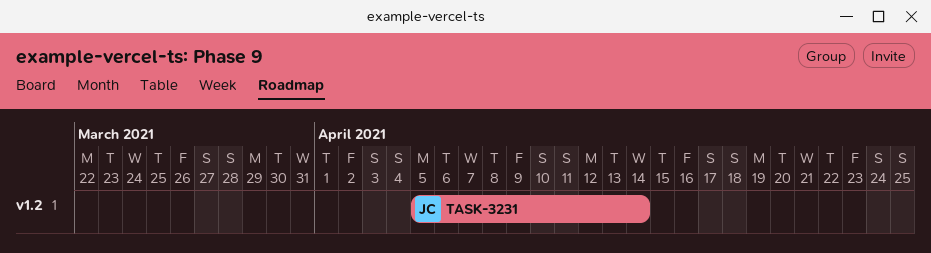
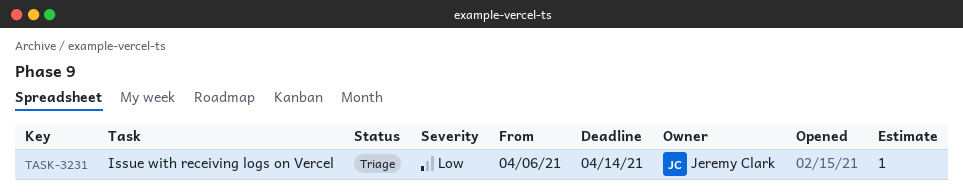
TASK-3231, start: Apr 5 -> Apr 6

